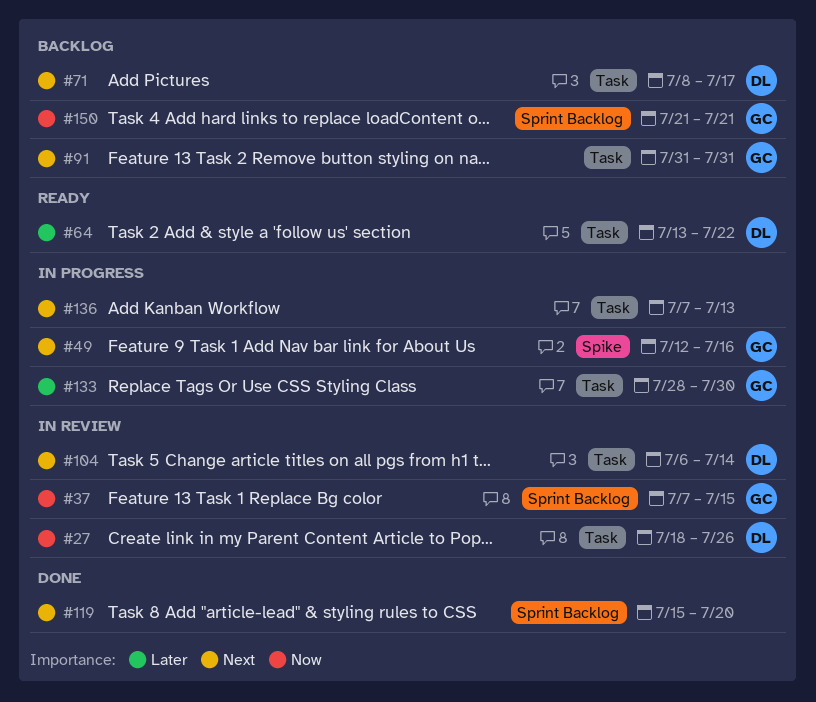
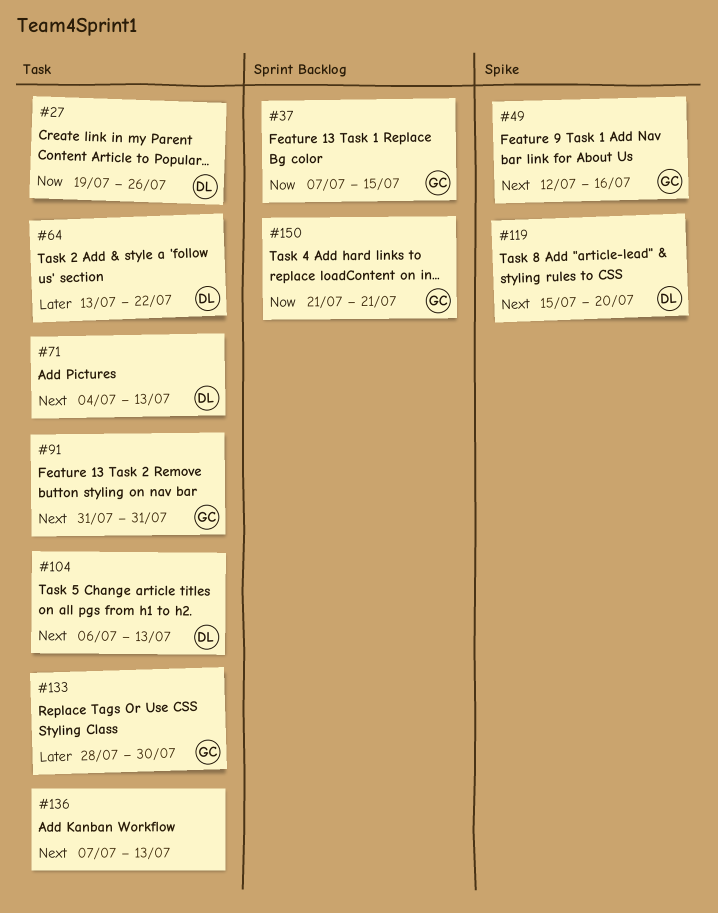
#27, start: Jul 18 -> Jul 19
#71, start: Jul 8 -> Jul 4
#71, due: Jul 17 -> Jul 13
#104, due: Jul 14 -> Jul 13
#119, owner: none -> DL
#119, label: Sprint Backlog -> Spike

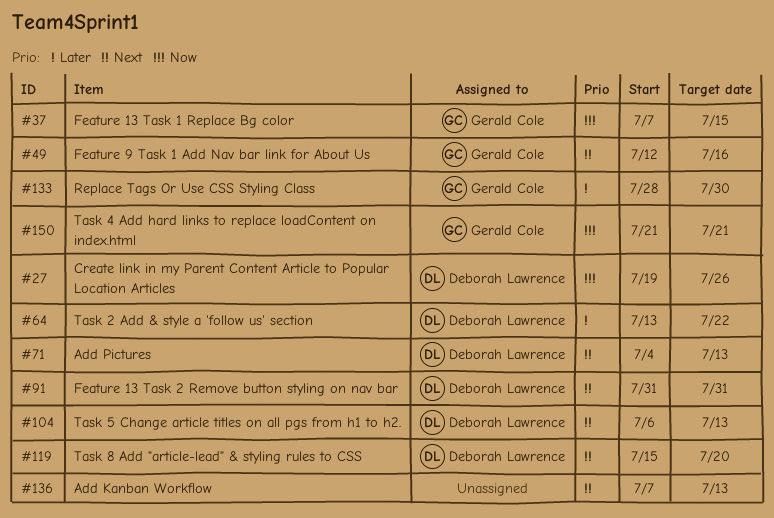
#91, owner: Gerald Cole -> Deborah Lawrence

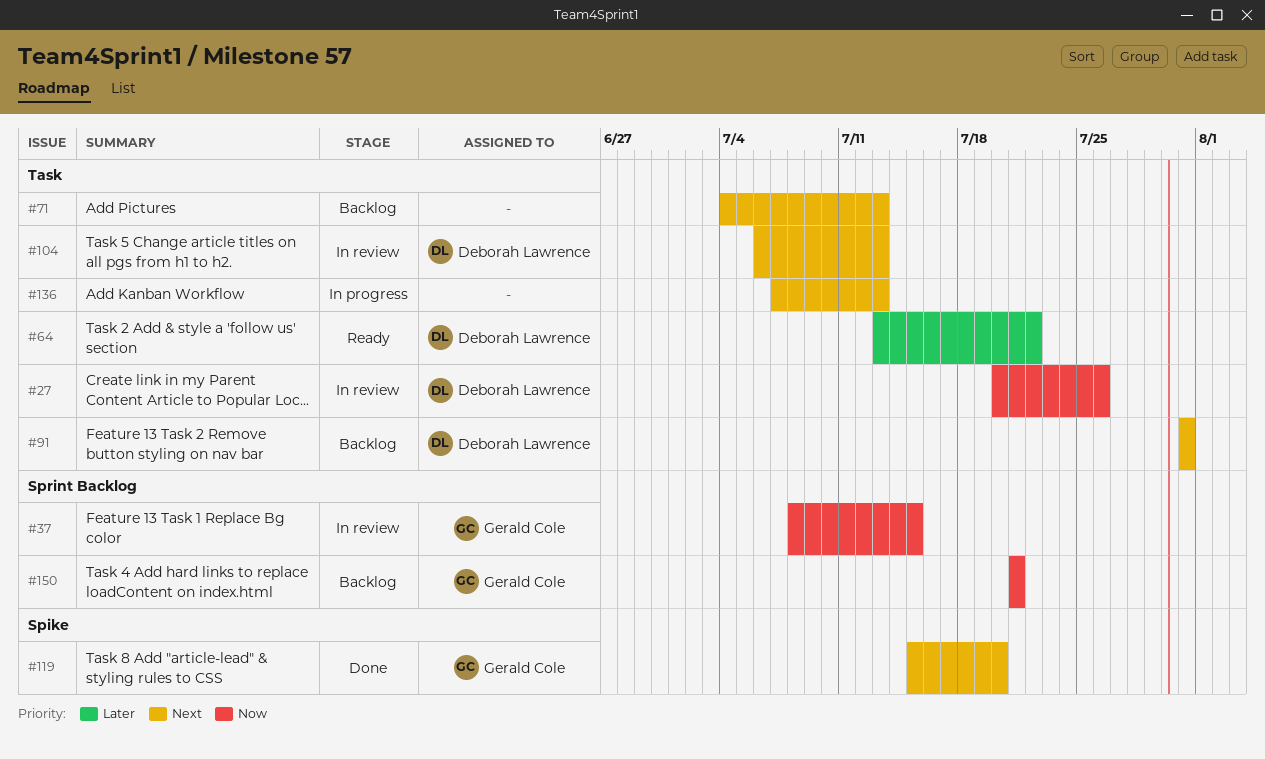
#27, start: Jul 19 -> Jul 20
#37, start: Jul 7 -> Jul 8
#49: present -> none
#71, owner: Deborah Lawrence -> none
#119, owner: Deborah Lawrence -> Gerald Cole
#133: present -> none

